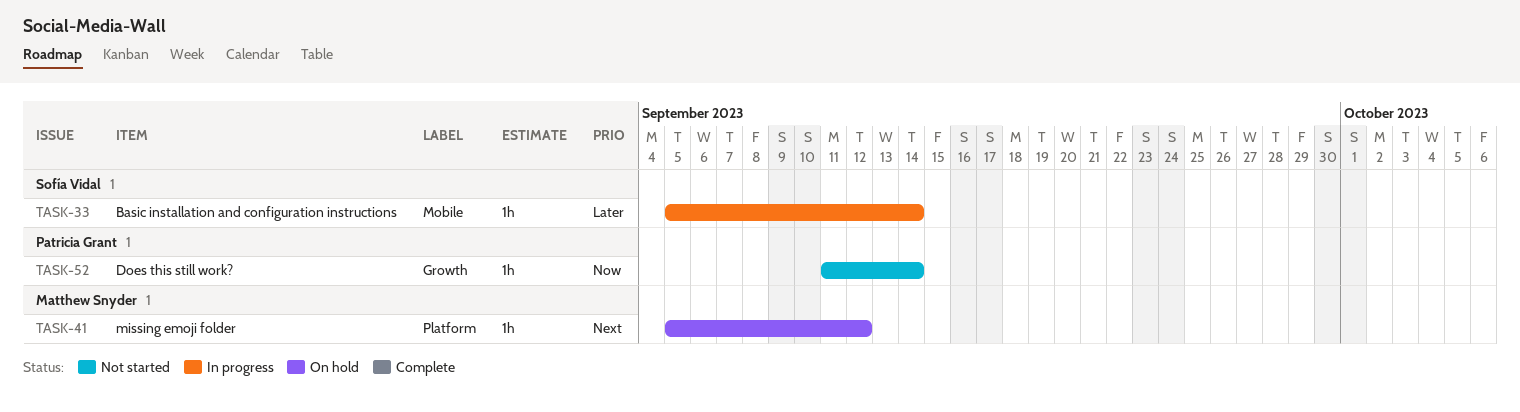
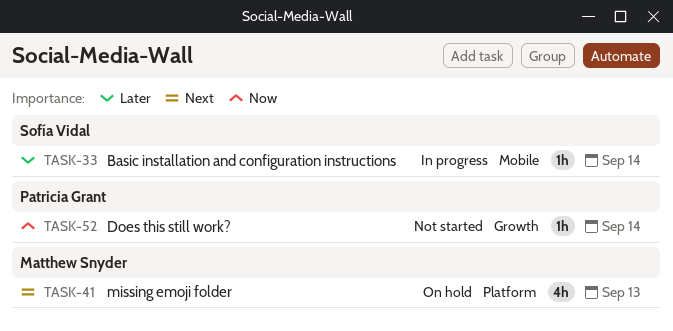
TASK-41, estimate: 1h -> 4h
TASK-41, due: Sep 12 -> Sep 13

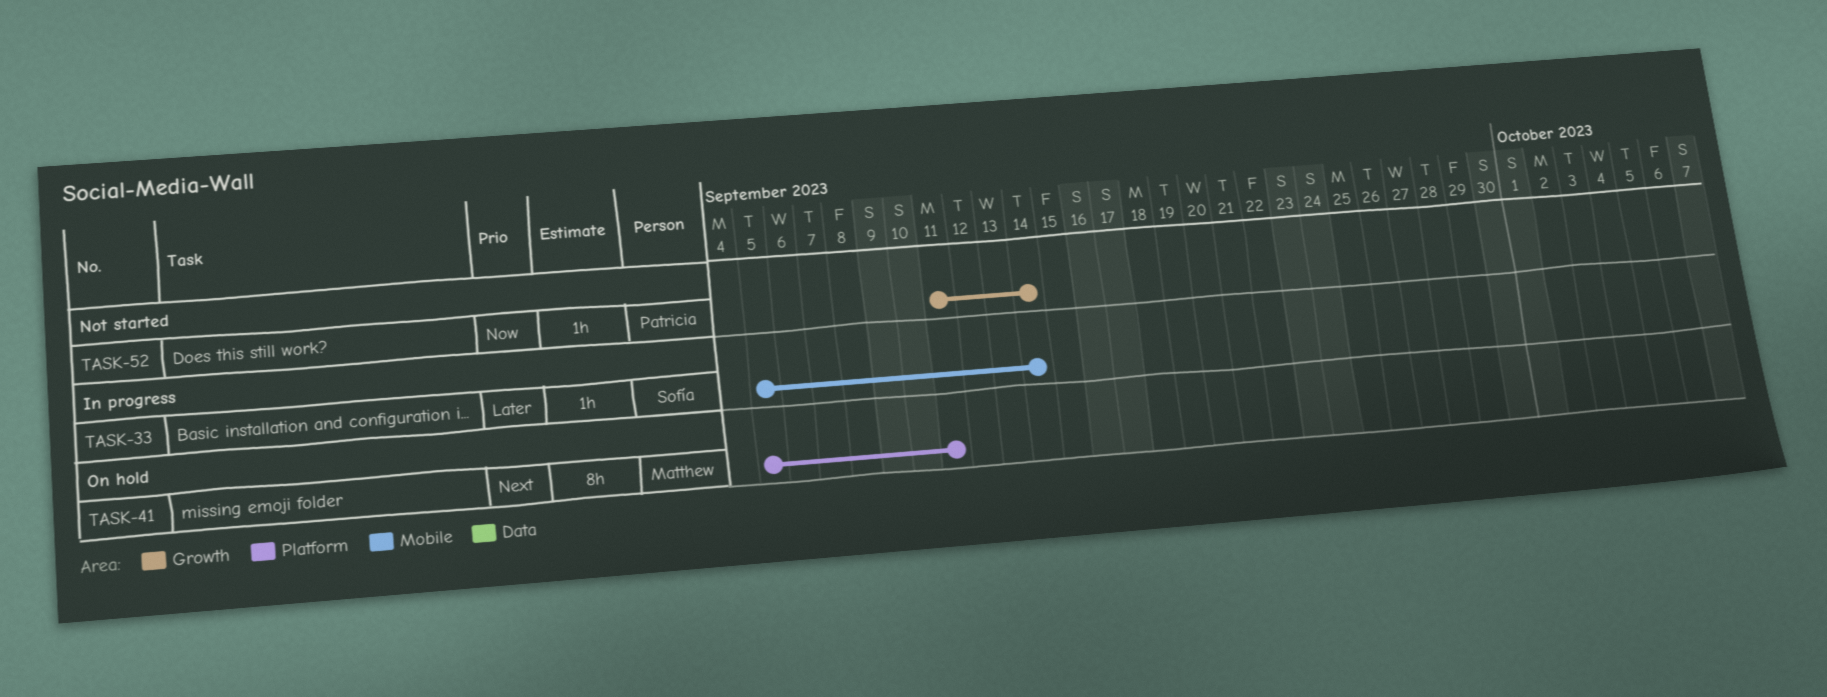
TASK-41, estimate: 4h -> 8h
TASK-41, due: Sep 13 -> Sep 11

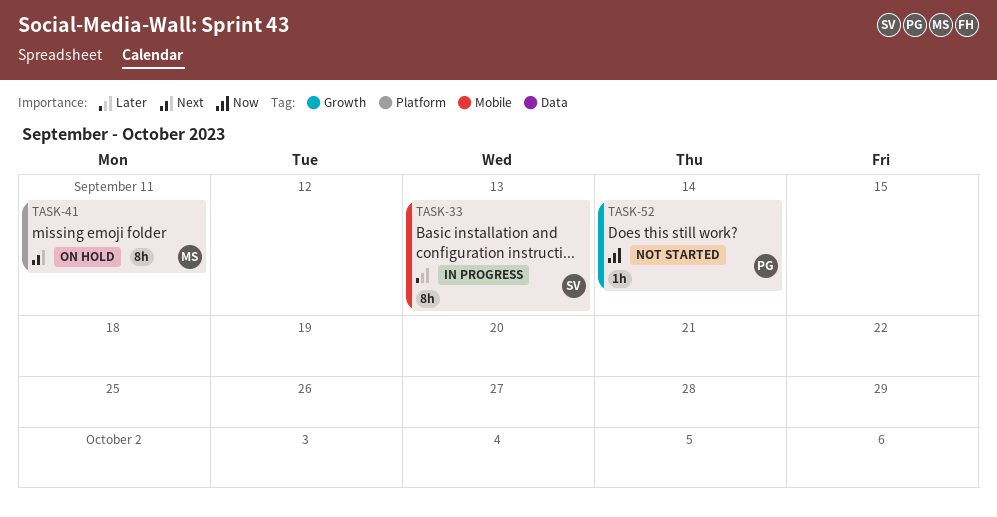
TASK-33, estimate: 1h -> 8h
TASK-33, due: Sep 14 -> Sep 13

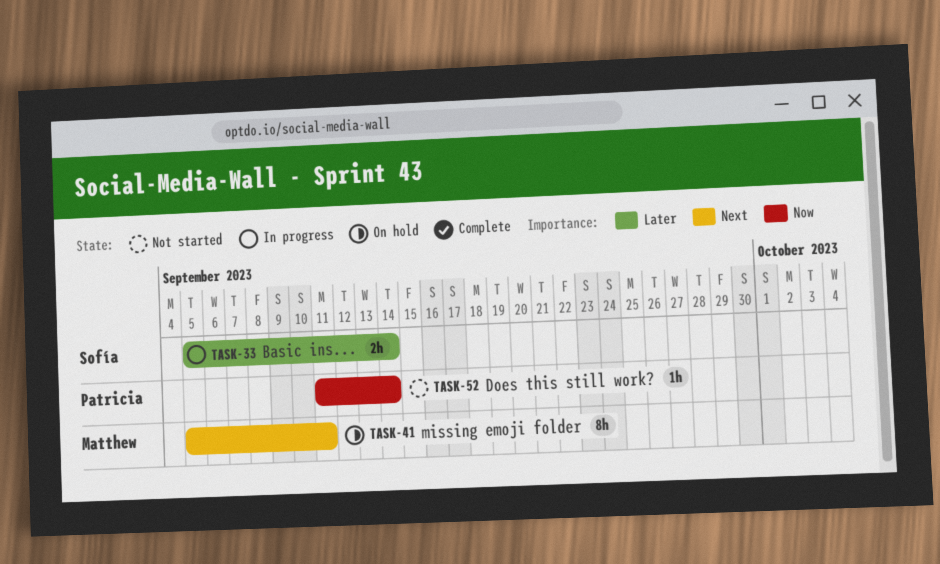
TASK-33, estimate: 8h -> 2h
TASK-33, due: Sep 13 -> Sep 14

